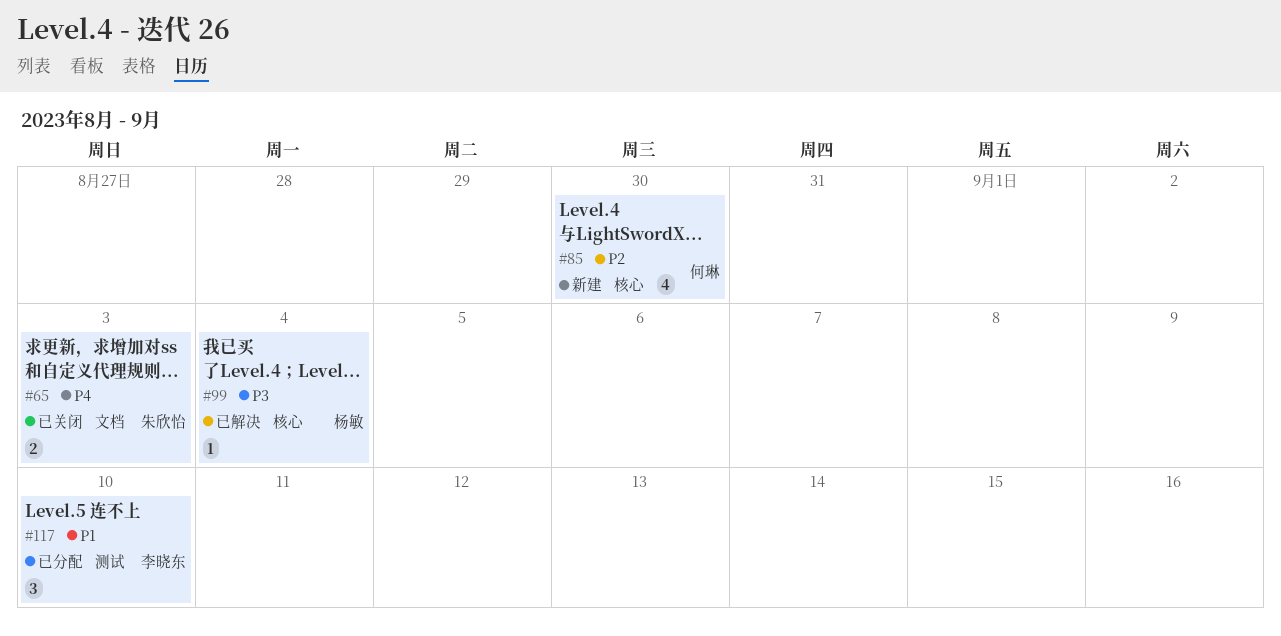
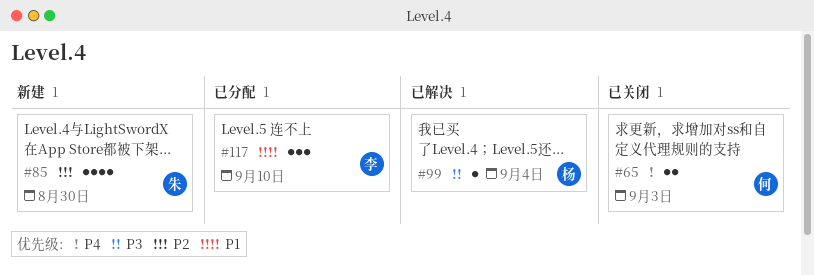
#65, owner: 朱欣怡 -> 何琳
#85, owner: 何琳 -> 朱欣怡

